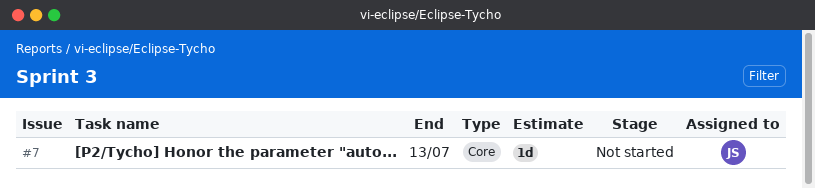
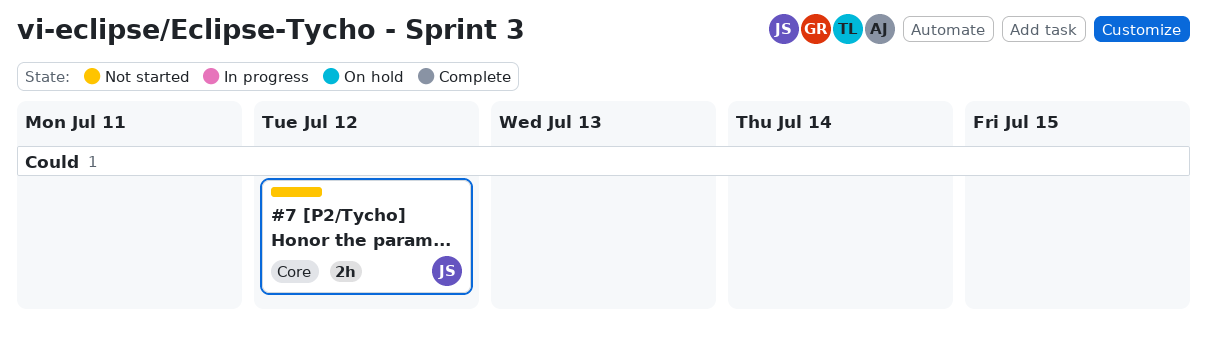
#7, estimate: 1d -> 2h
#7, due: Jul 13 -> Jul 12

